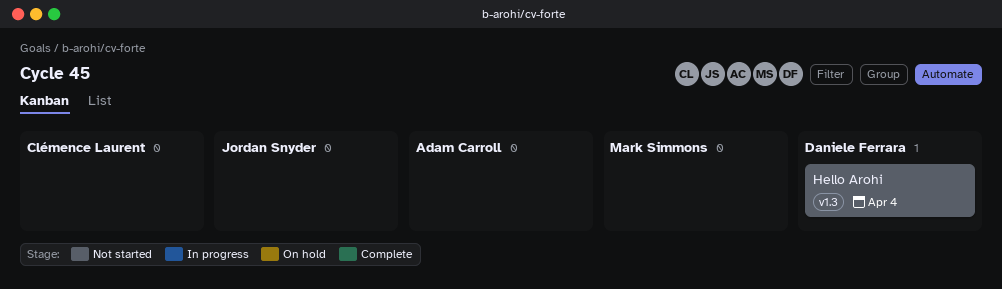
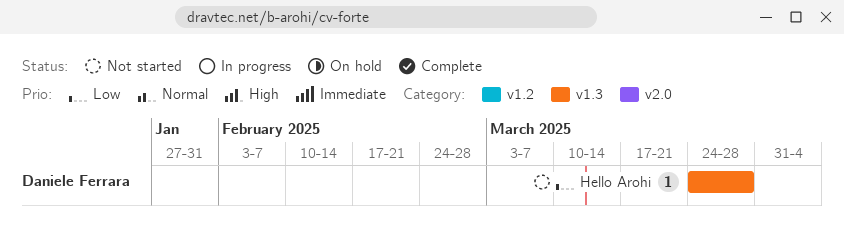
Hello Arohi, due: Apr 4 -> Mar 28

